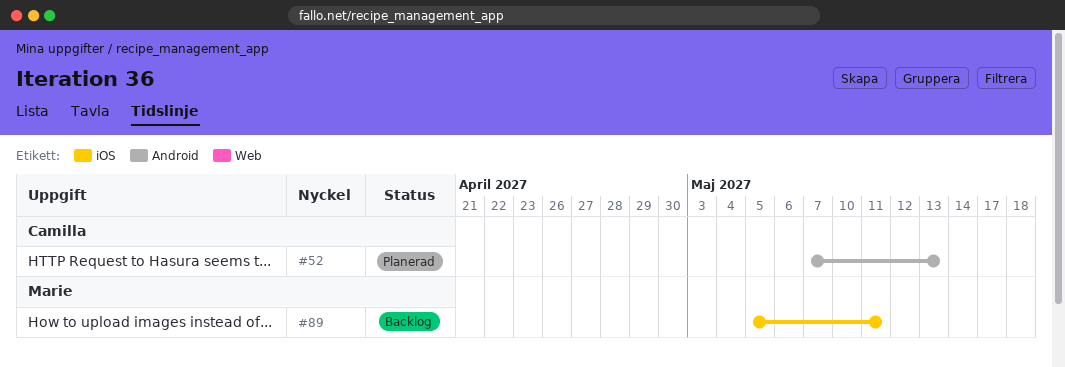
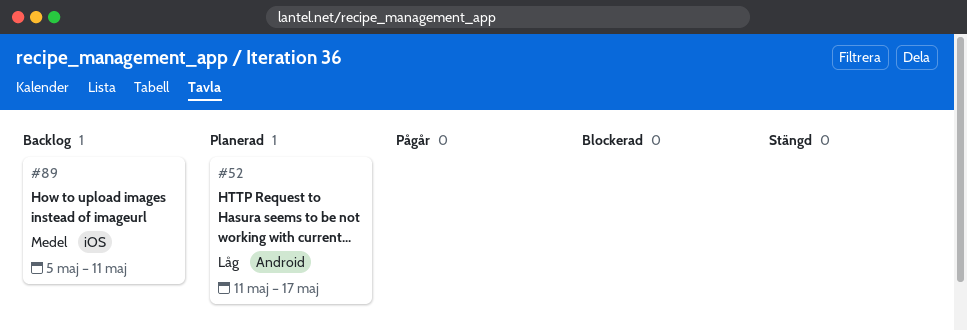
#52, start: May 7 -> May 11
#52, due: May 13 -> May 17

